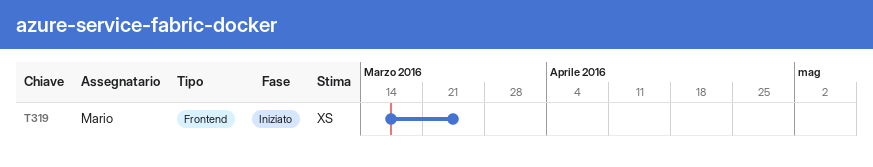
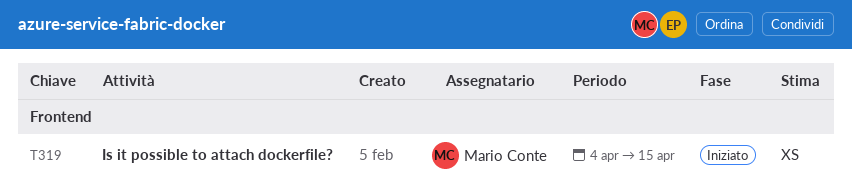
T319, start: Mar 14 -> Apr 4
T319, due: Mar 25 -> Apr 15

